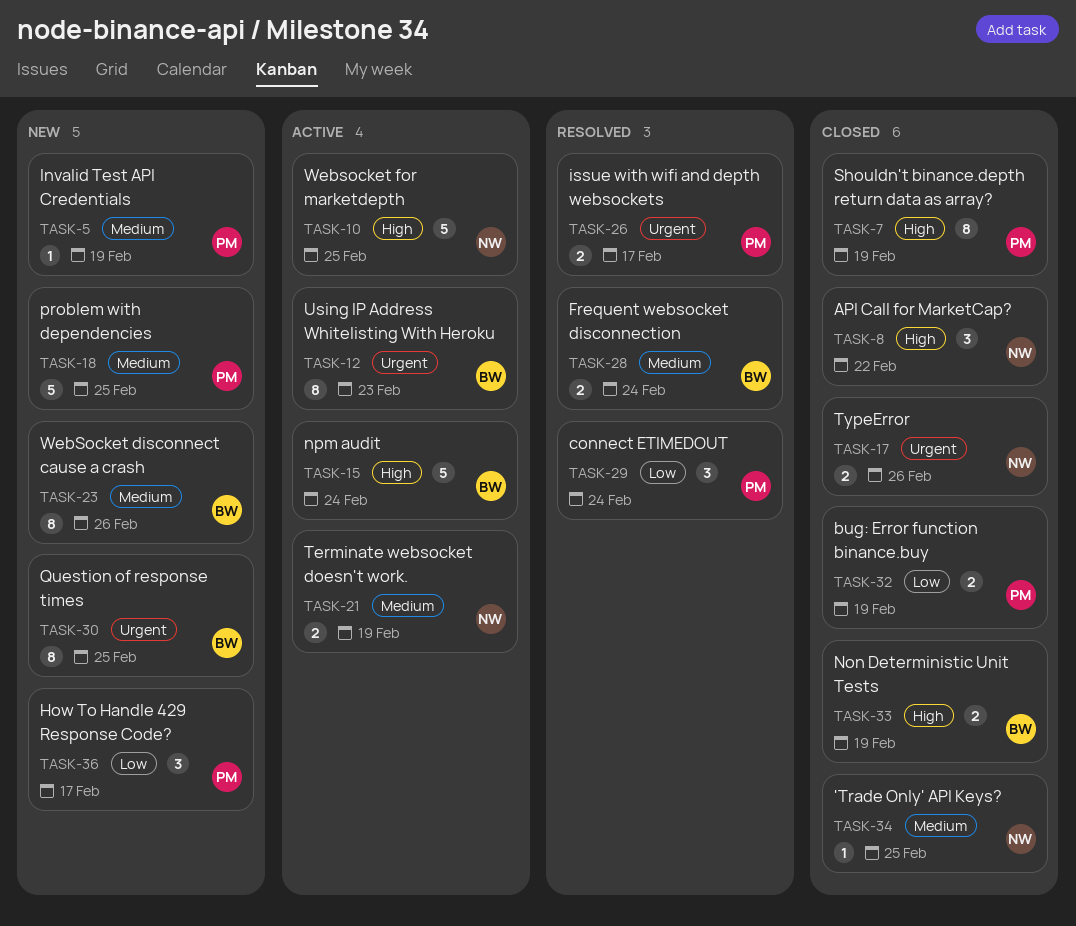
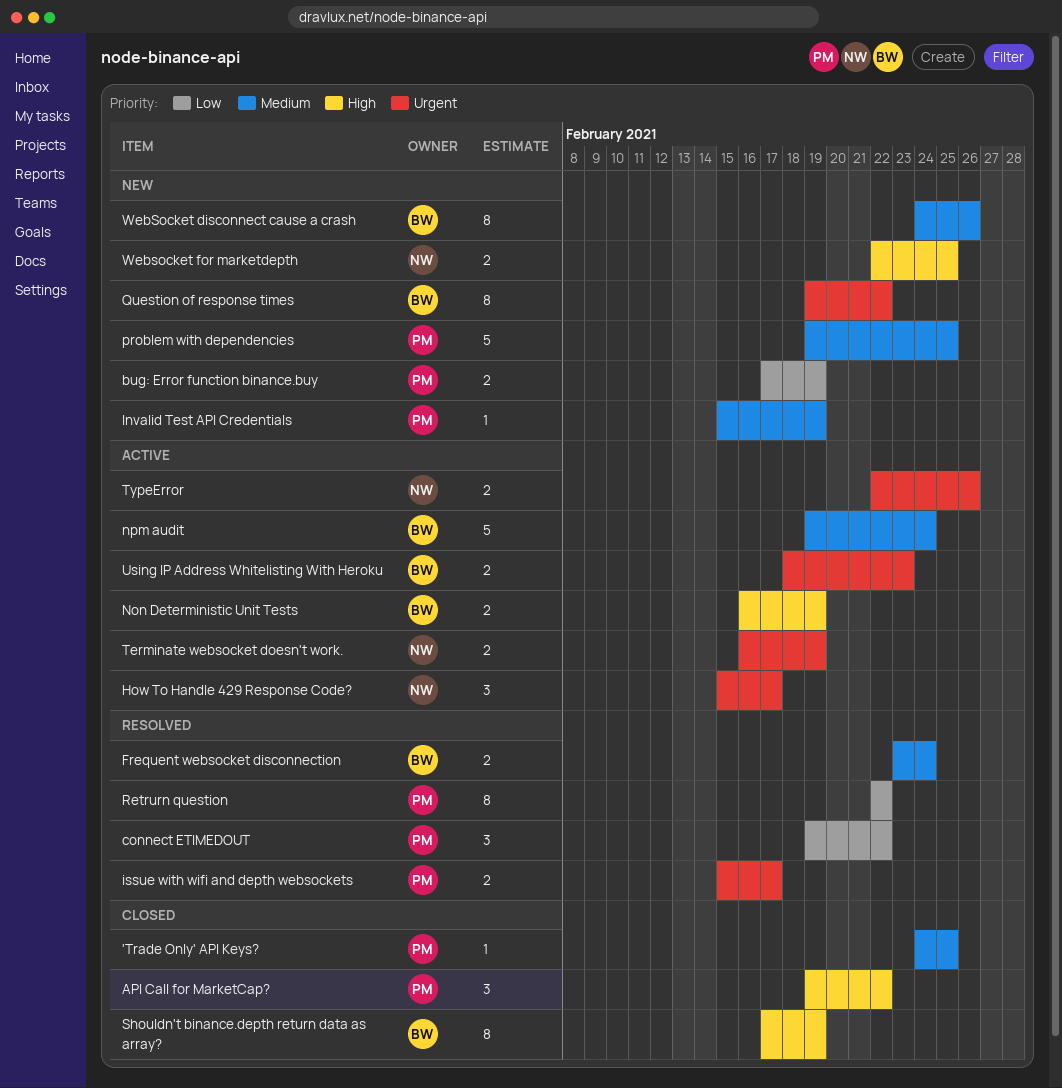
'Trade Only' API Keys?, owner: NW -> PM
API Call for MarketCap?, owner: NW -> PM
bug: Error function binance.buy, status: Closed -> New
connect ETIMEDOUT, due: Feb 24 -> Feb 22
How To Handle 429 Response Code?, status: New -> Active
How To Handle 429 Response Code?, owner: PM -> NW
How To Handle 429 Response Code?, priority: Low -> Urgent
Non Deterministic Unit Tests, status: Closed -> Active
npm audit, priority: High -> Medium
Question of response times, due: Feb 25 -> Feb 22
Retrurn question: none -> present
Shouldn't binance.depth return data as array?, owner: PM -> BW
Terminate websocket doesn't work., priority: Medium -> Urgent
TypeError, status: Closed -> Active
Using IP Address Whitelisting With Heroku, estimate: 8 -> 2
Websocket for marketdepth, status: Active -> New
Websocket for marketdepth, estimate: 5 -> 2

